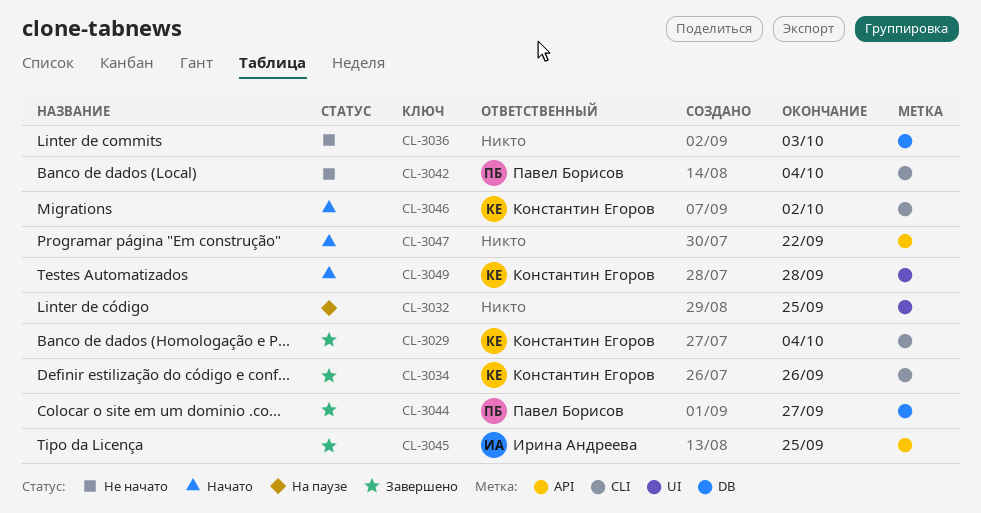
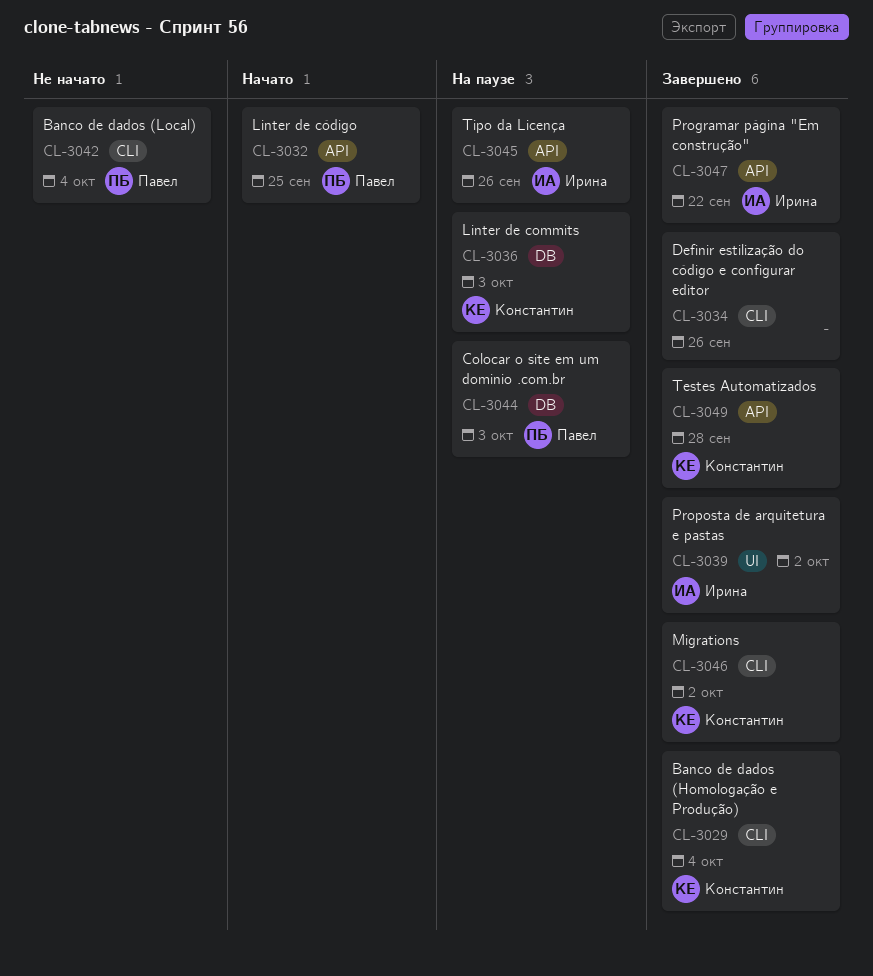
CL-3032, status: На паузе -> Начато
CL-3032, owner: none -> Павел Борисов
CL-3032, label: UI -> API
CL-3034, owner: Константин Егоров -> none
CL-3036, status: Не начато -> На паузе
CL-3036, owner: none -> Константин Егоров
CL-3039: none -> present
CL-3044, status: Завершено -> На паузе
CL-3044, due: Sep 27 -> Oct 3
CL-3045, status: Завершено -> На паузе
CL-3045, due: Sep 25 -> Sep 26
CL-3046, status: Начато -> Завершено
CL-3047, status: Начато -> Завершено
CL-3047, owner: none -> Ирина Андреева
CL-3049, status: Начато -> Завершено
CL-3049, label: UI -> API

